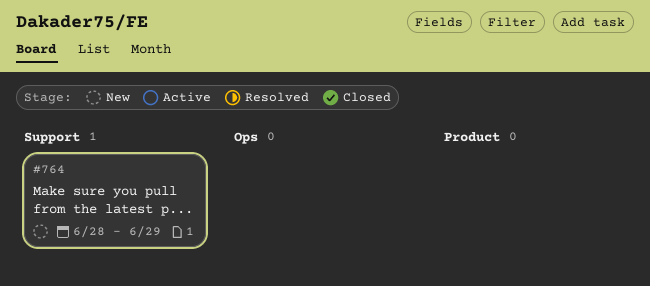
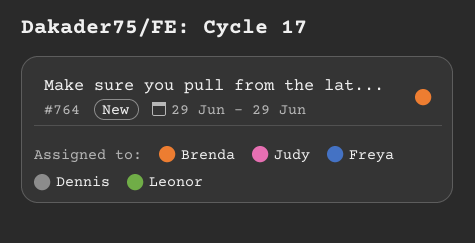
#764, start: Jun 28 -> Jun 29

